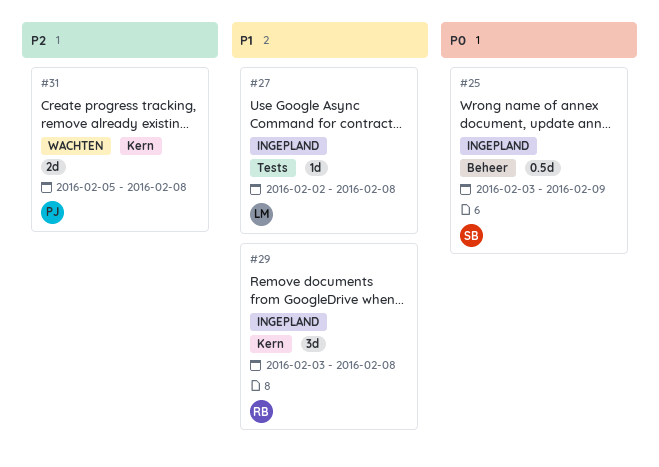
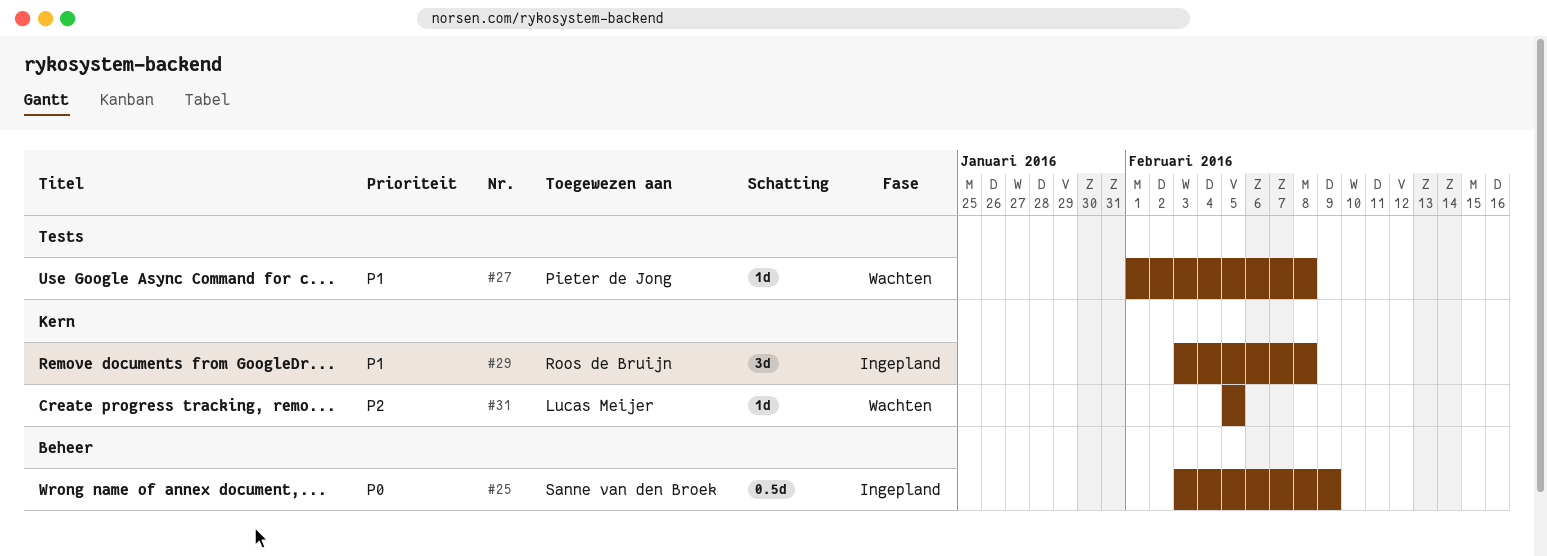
#27, status: Ingepland -> Wachten
#27, owner: Lucas Meijer -> Pieter de Jong
#27, start: Feb 2 -> Feb 1
#31, owner: Pieter de Jong -> Lucas Meijer
#31, estimate: 2d -> 1d
#31, due: Feb 8 -> Feb 5

